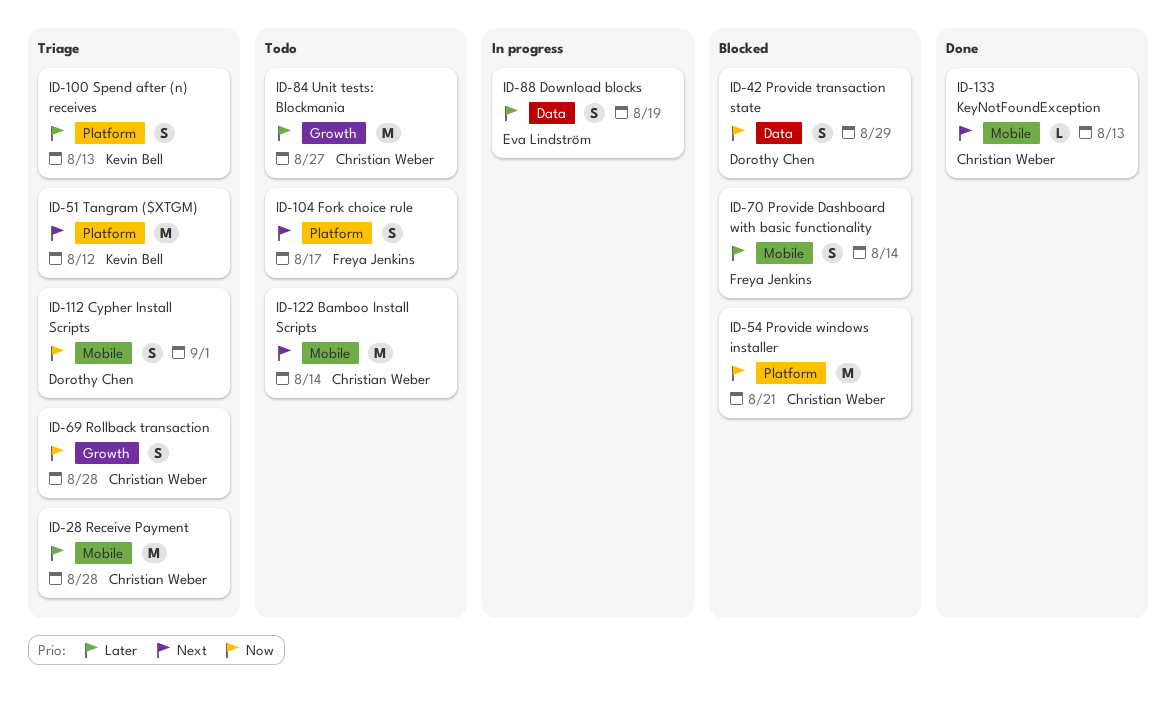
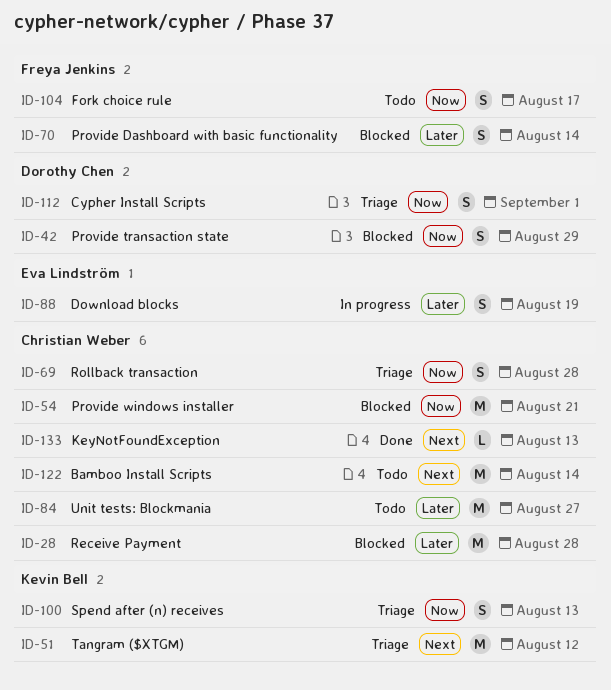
ID-28, status: Triage -> Blocked
ID-100, priority: Later -> Now
ID-104, priority: Next -> Now

